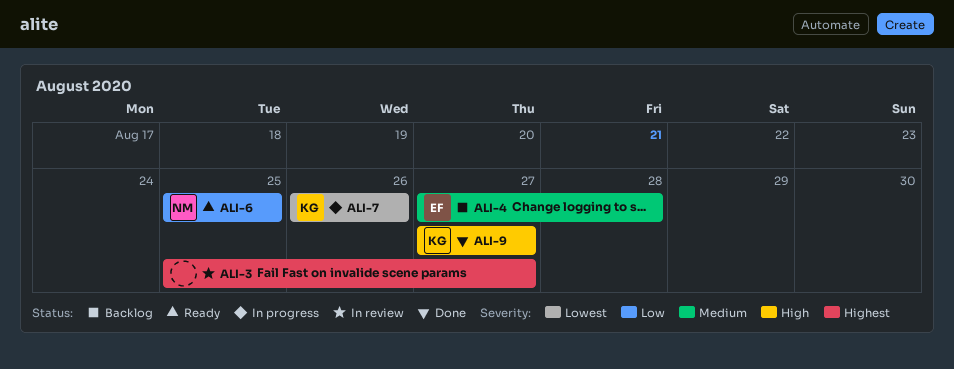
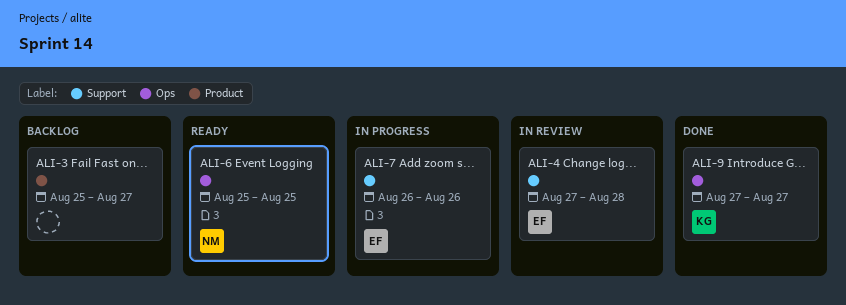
ALI-3, status: In review -> Backlog
ALI-4, status: Backlog -> In review
ALI-7, owner: KG -> EF

